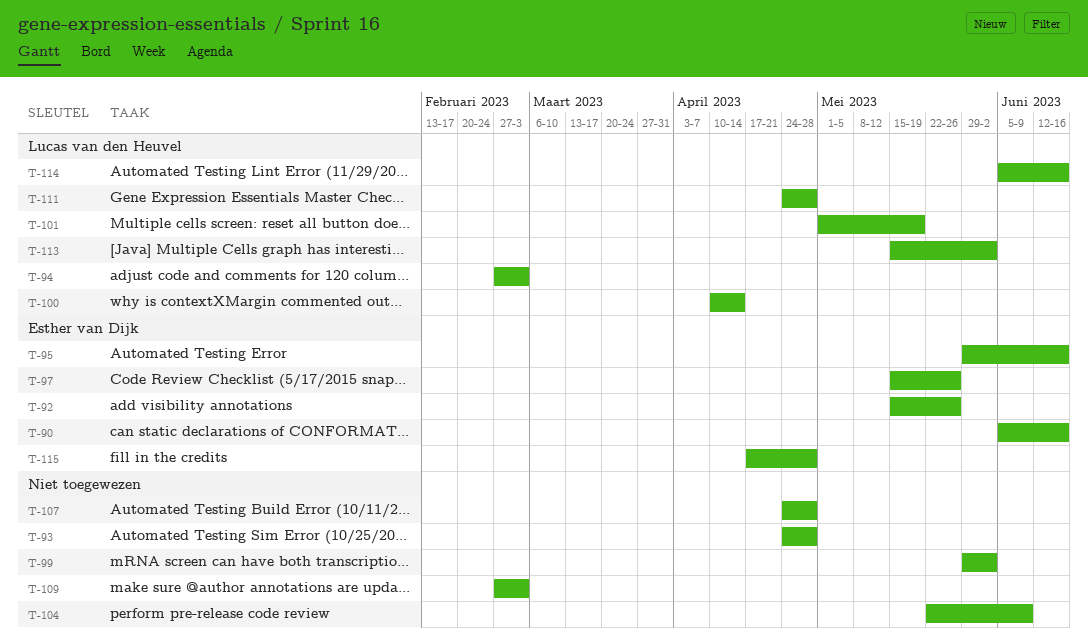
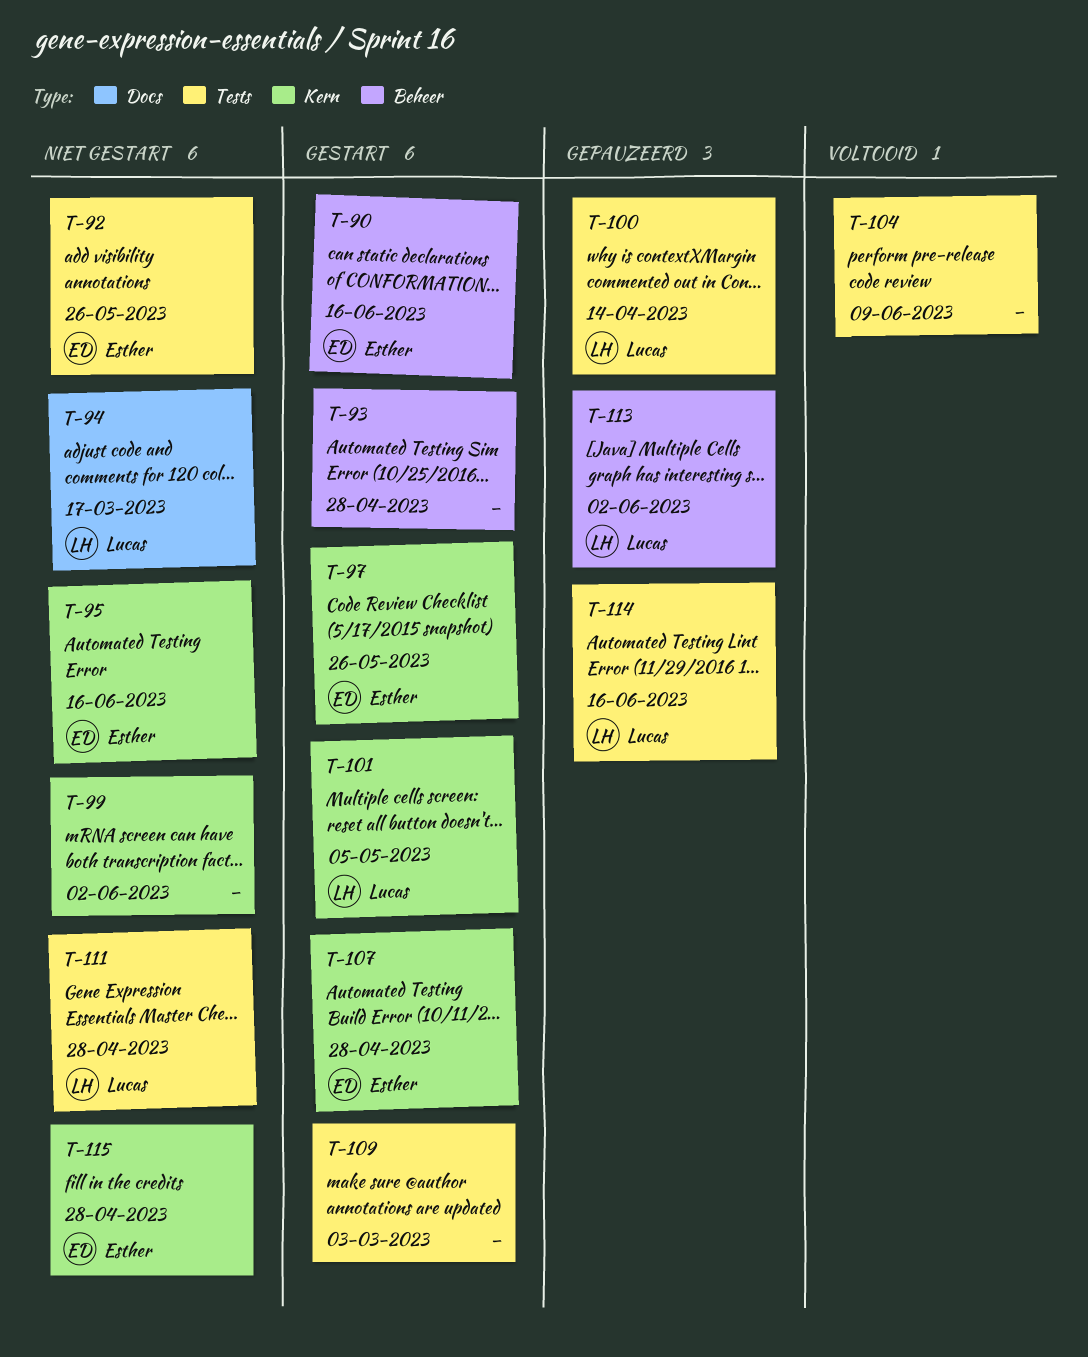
T-94, due: Mar 3 -> Mar 17
T-101, due: May 19 -> May 5
T-107, owner: none -> Esther van Dijk

